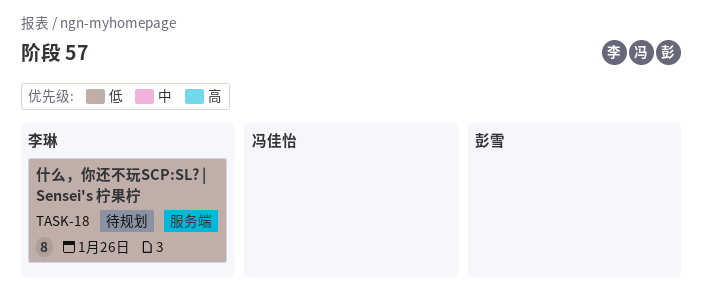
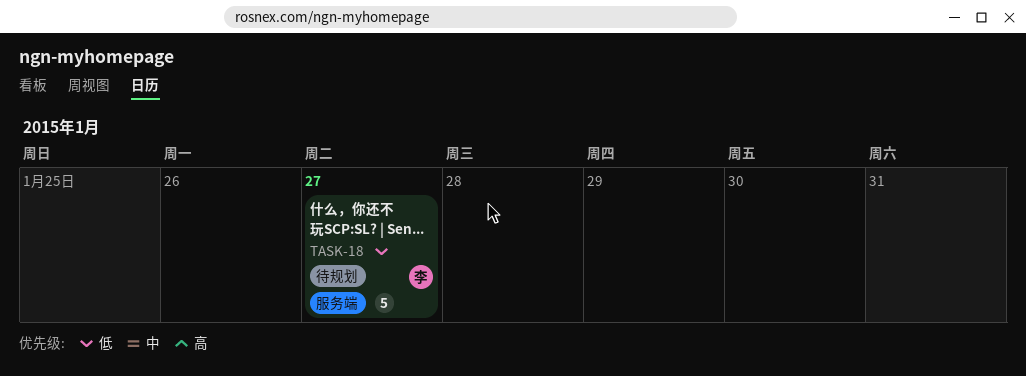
TASK-18, estimate: 8 -> 5
TASK-18, due: Jan 26 -> Jan 27

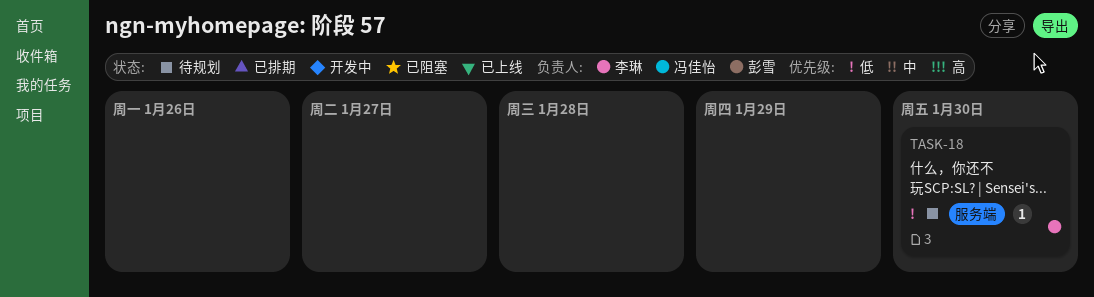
TASK-18, estimate: 5 -> 1
TASK-18, due: Jan 27 -> Jan 30

